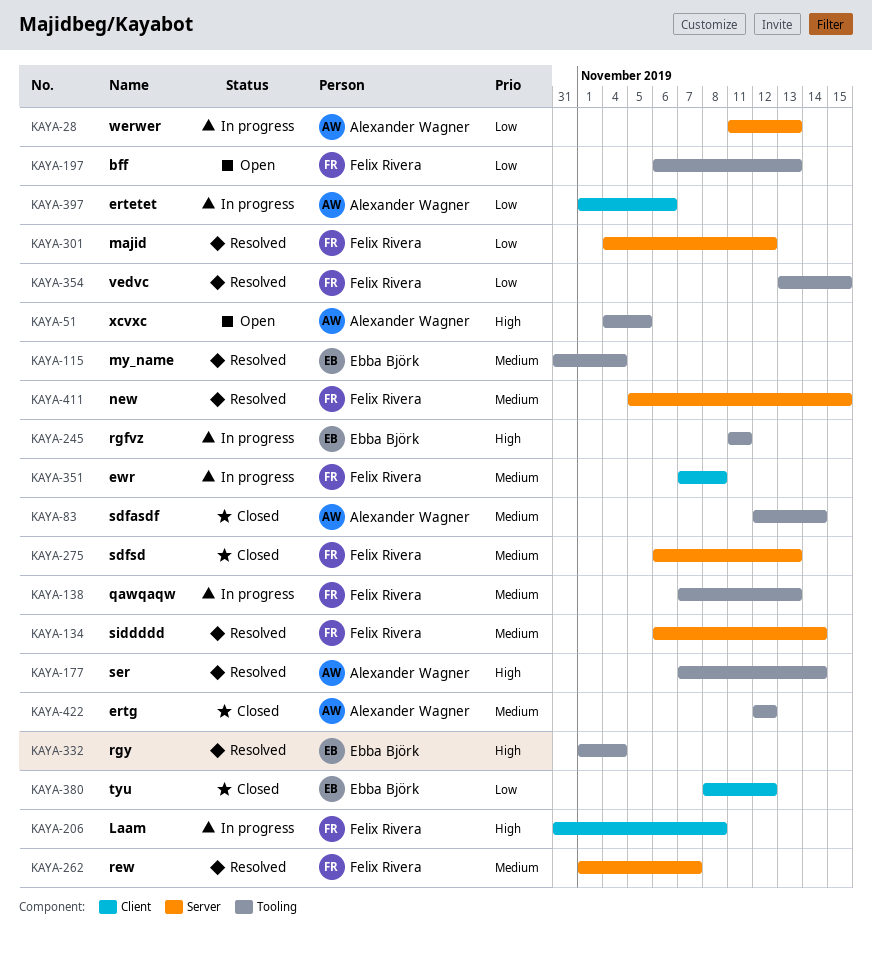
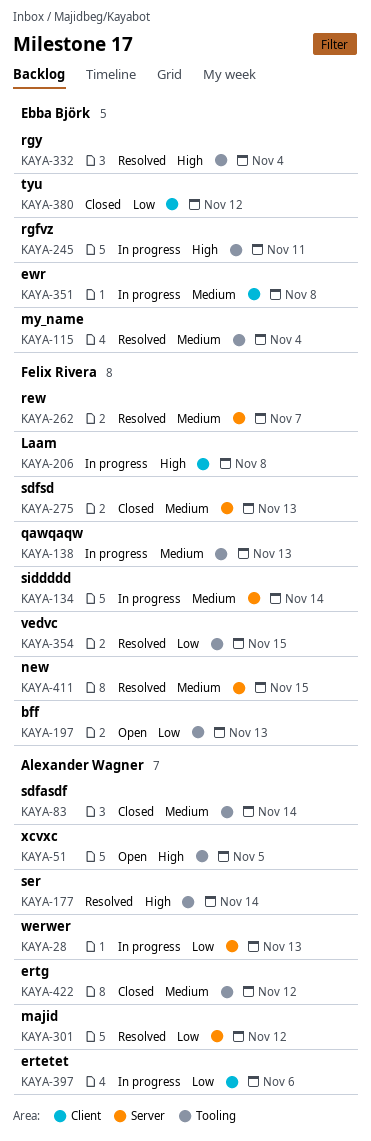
KAYA-134, status: Resolved -> In progress
KAYA-301, owner: Felix Rivera -> Alexander Wagner
KAYA-351, owner: Felix Rivera -> Ebba Björk

